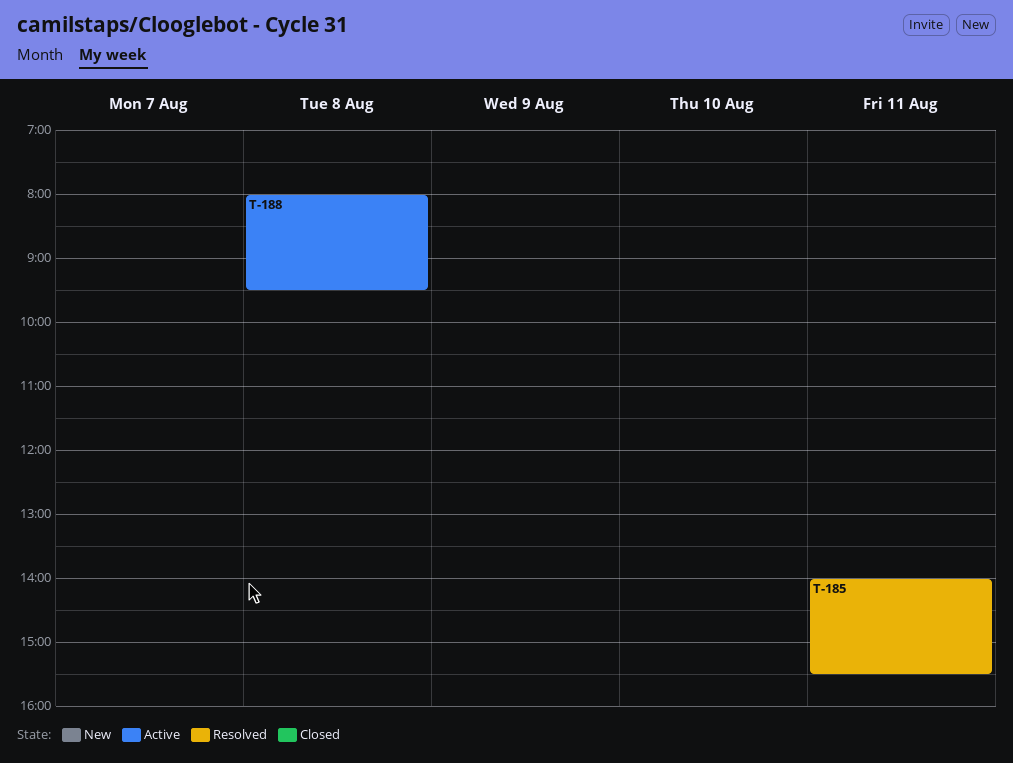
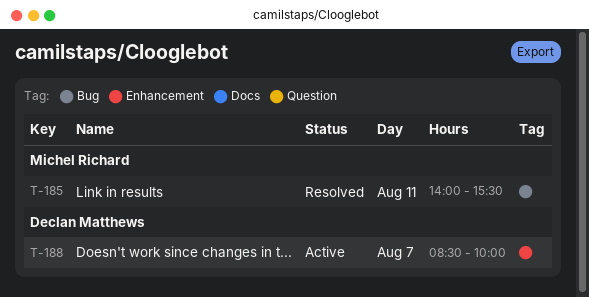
T-188, day: Aug 8 -> Aug 7
T-188, begins: 08:00 -> 08:30
T-188, ends: 09:30 -> 10:00

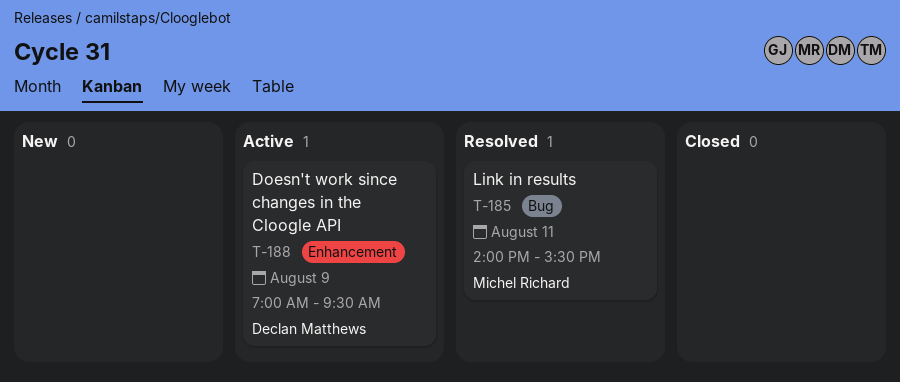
T-188, day: Aug 7 -> Aug 9
T-188, begins: 08:30 -> 07:00
T-188, ends: 10:00 -> 09:30

